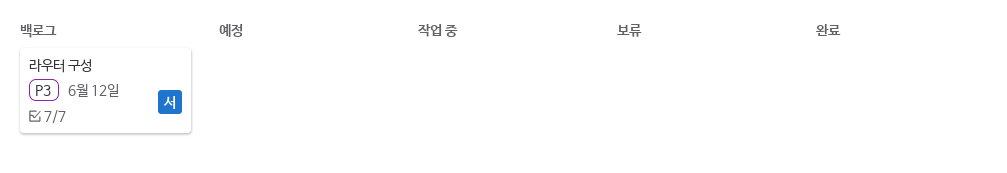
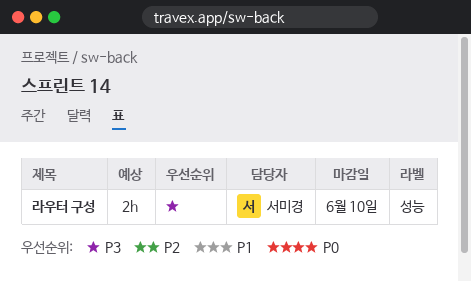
라우터 구성, due: Jun 12 -> Jun 10

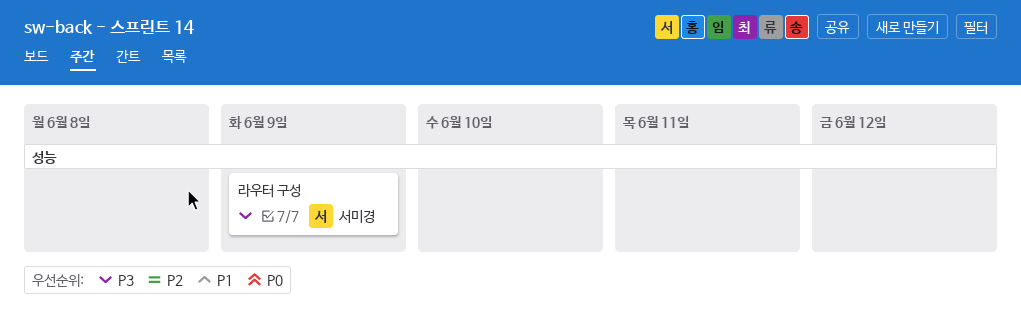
라우터 구성, due: Jun 10 -> Jun 9

